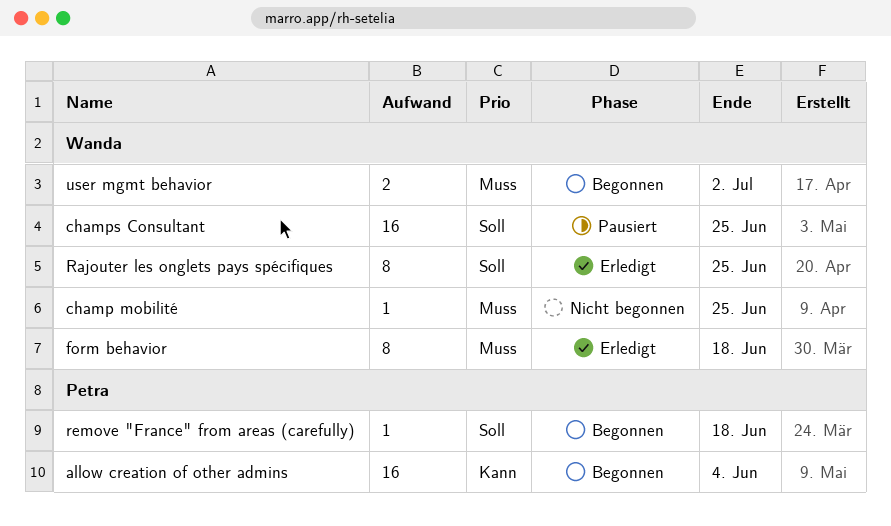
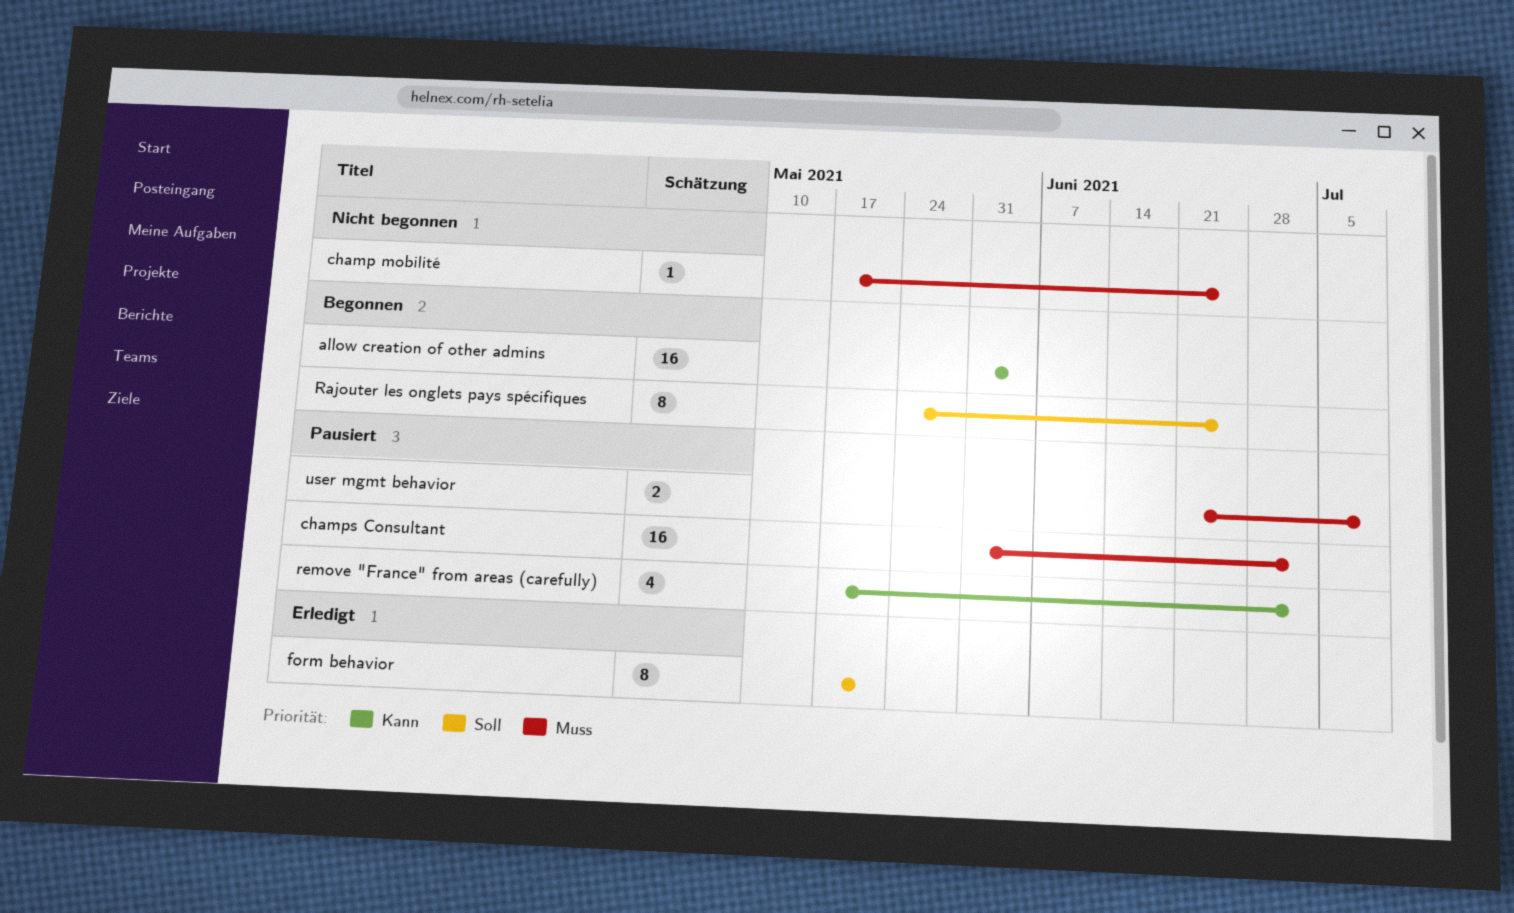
champs Consultant, priority: Soll -> Muss
champs Consultant, due: Jun 25 -> Jul 2
form behavior, priority: Muss -> Soll
form behavior, due: Jun 18 -> May 21
Rajouter les onglets pays spécifiques, status: Erledigt -> Begonnen
remove "France" from areas (carefully), status: Begonnen -> Pausiert
remove "France" from areas (carefully), priority: Soll -> Kann
remove "France" from areas (carefully), estimate: 1 -> 4
remove "France" from areas (carefully), due: Jun 18 -> Jul 2
user mgmt behavior, status: Begonnen -> Pausiert
user mgmt behavior, due: Jul 2 -> Jul 9

